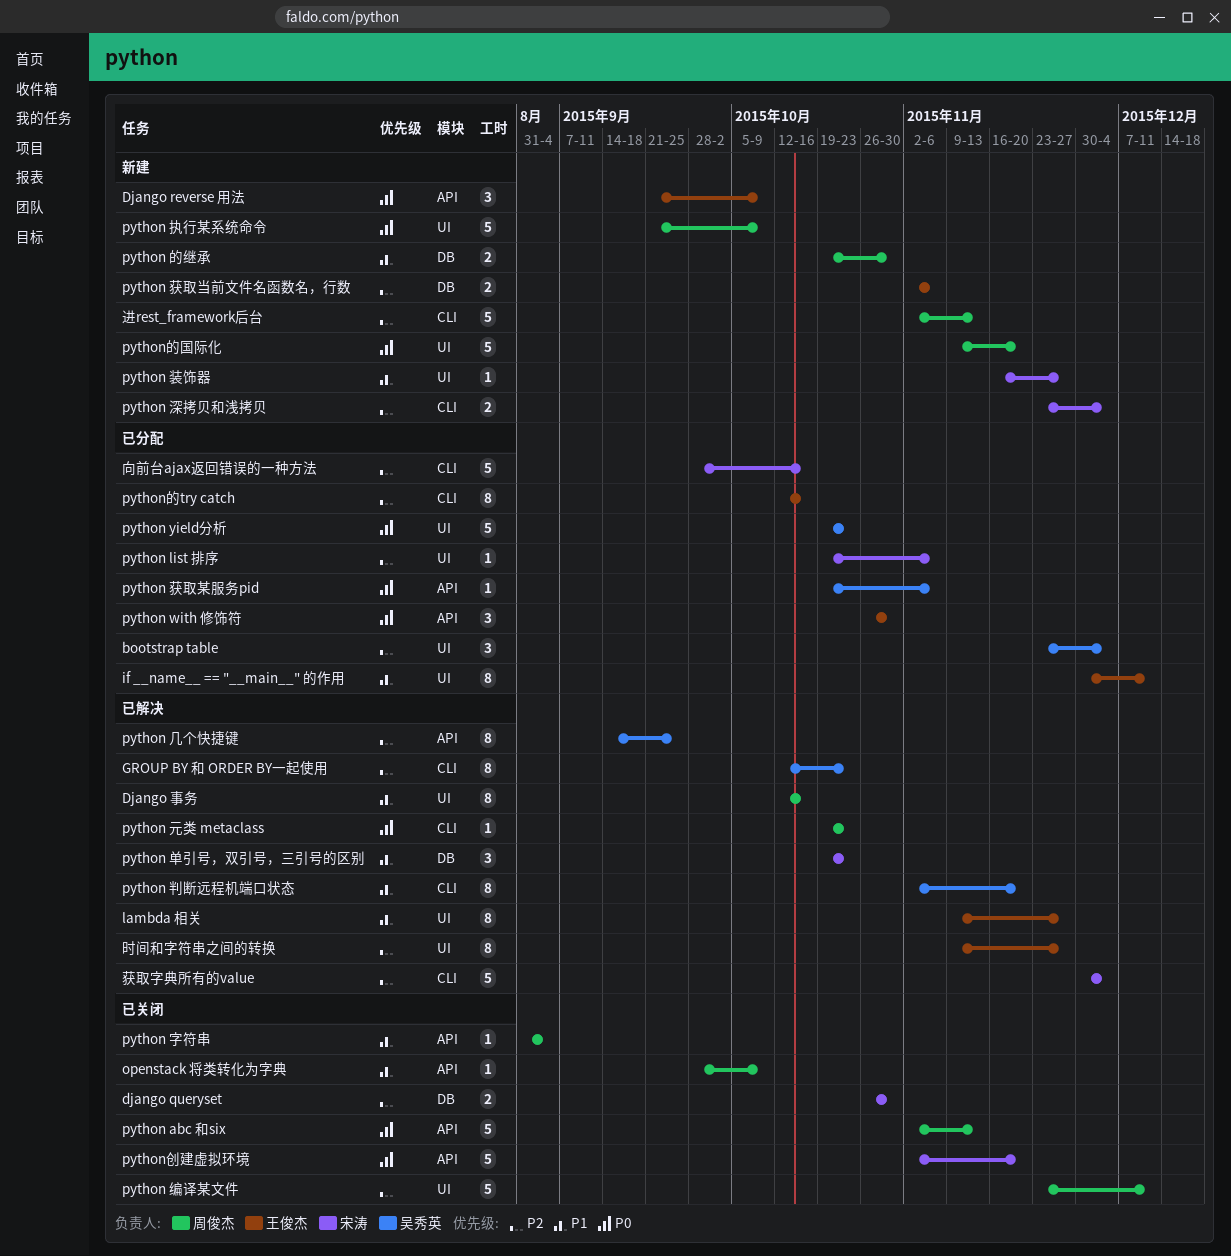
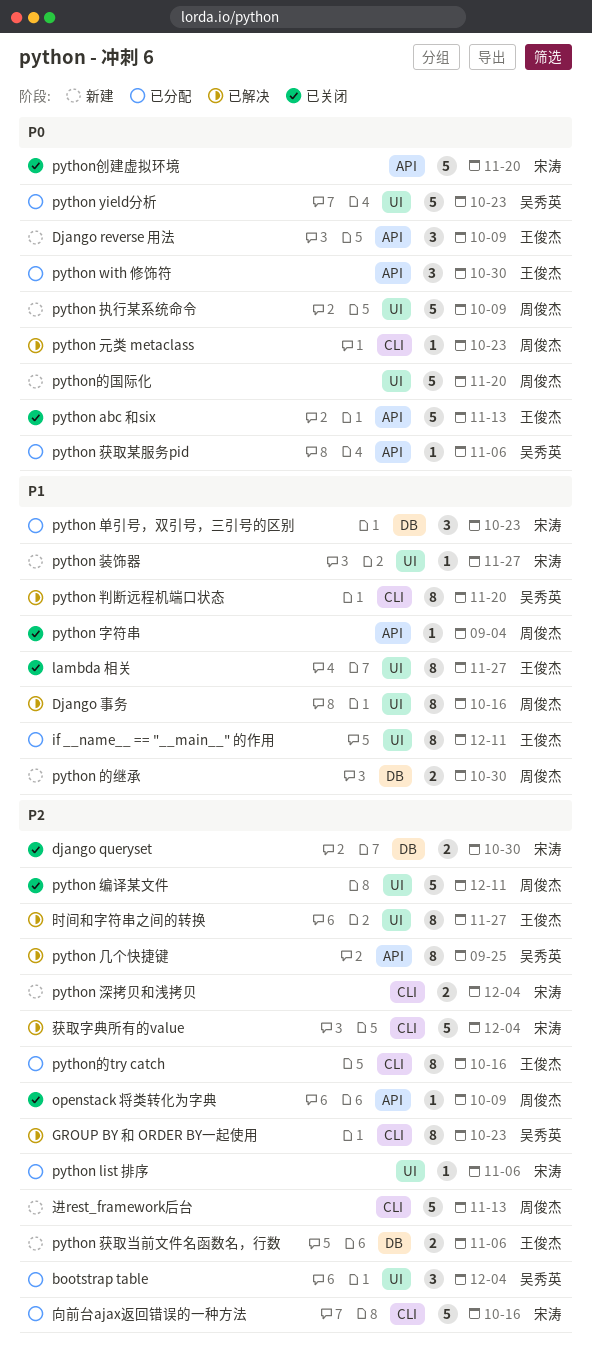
lambda 相关, status: 已解决 -> 已关闭
openstack 将类转化为字典, priority: P1 -> P2
python abc 和six, owner: 周俊杰 -> 王俊杰
python 单引号，双引号，三引号的区别, status: 已解决 -> 已分配

